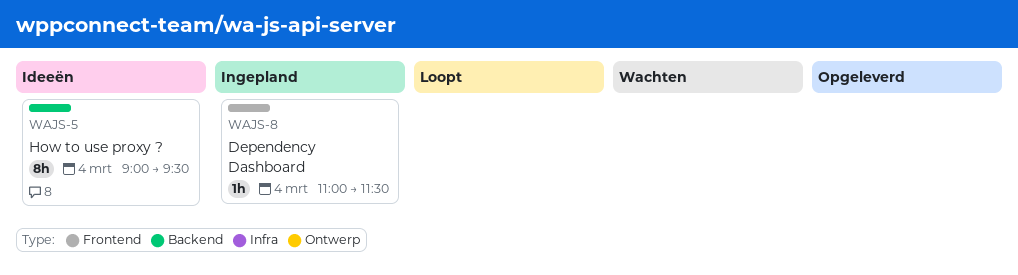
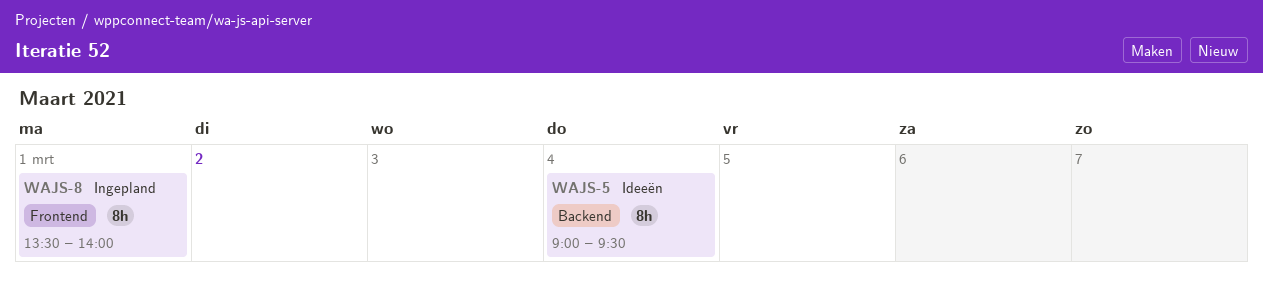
WAJS-8, estimate: 1h -> 8h
WAJS-8, day: Mar 4 -> Mar 1
WAJS-8, begins: 11:00 -> 13:30
WAJS-8, ends: 11:30 -> 14:00

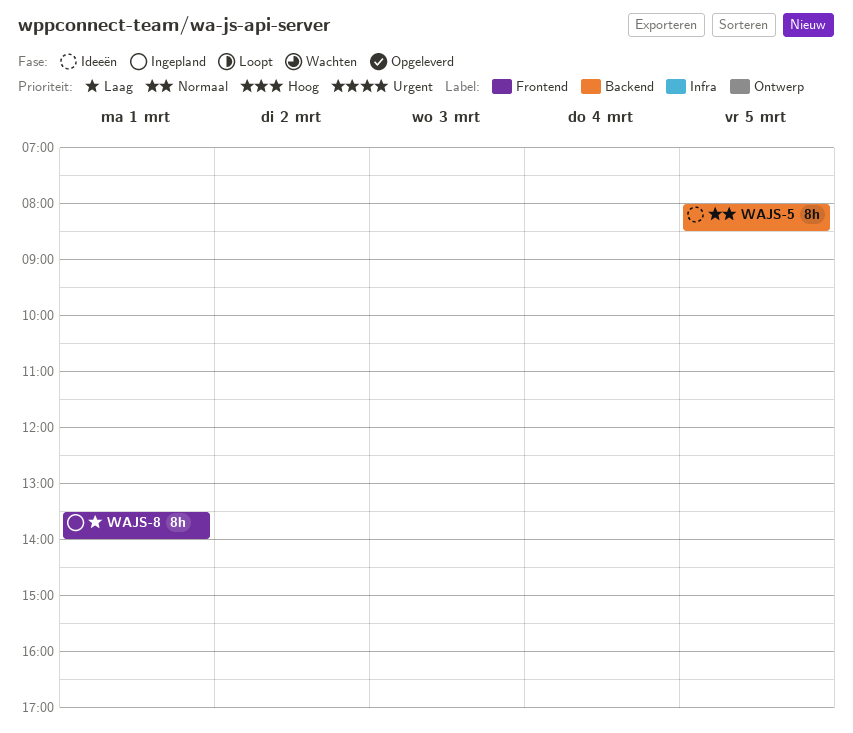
WAJS-5, day: Mar 4 -> Mar 5
WAJS-5, begins: 09:00 -> 08:00
WAJS-5, ends: 09:30 -> 08:30

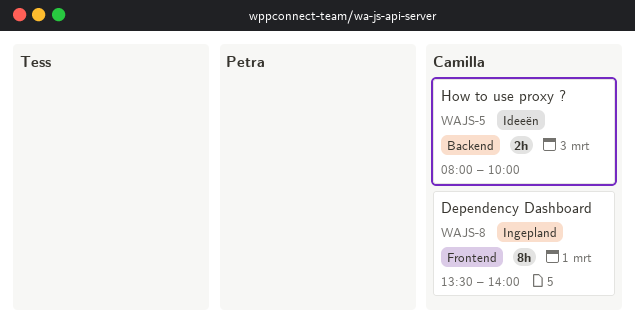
WAJS-5, estimate: 8h -> 2h
WAJS-5, day: Mar 5 -> Mar 3
WAJS-5, ends: 08:30 -> 10:00

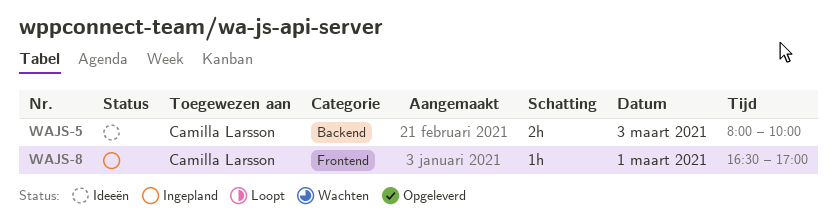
WAJS-8, estimate: 8h -> 1h
WAJS-8, begins: 13:30 -> 16:30
WAJS-8, ends: 14:00 -> 17:00

